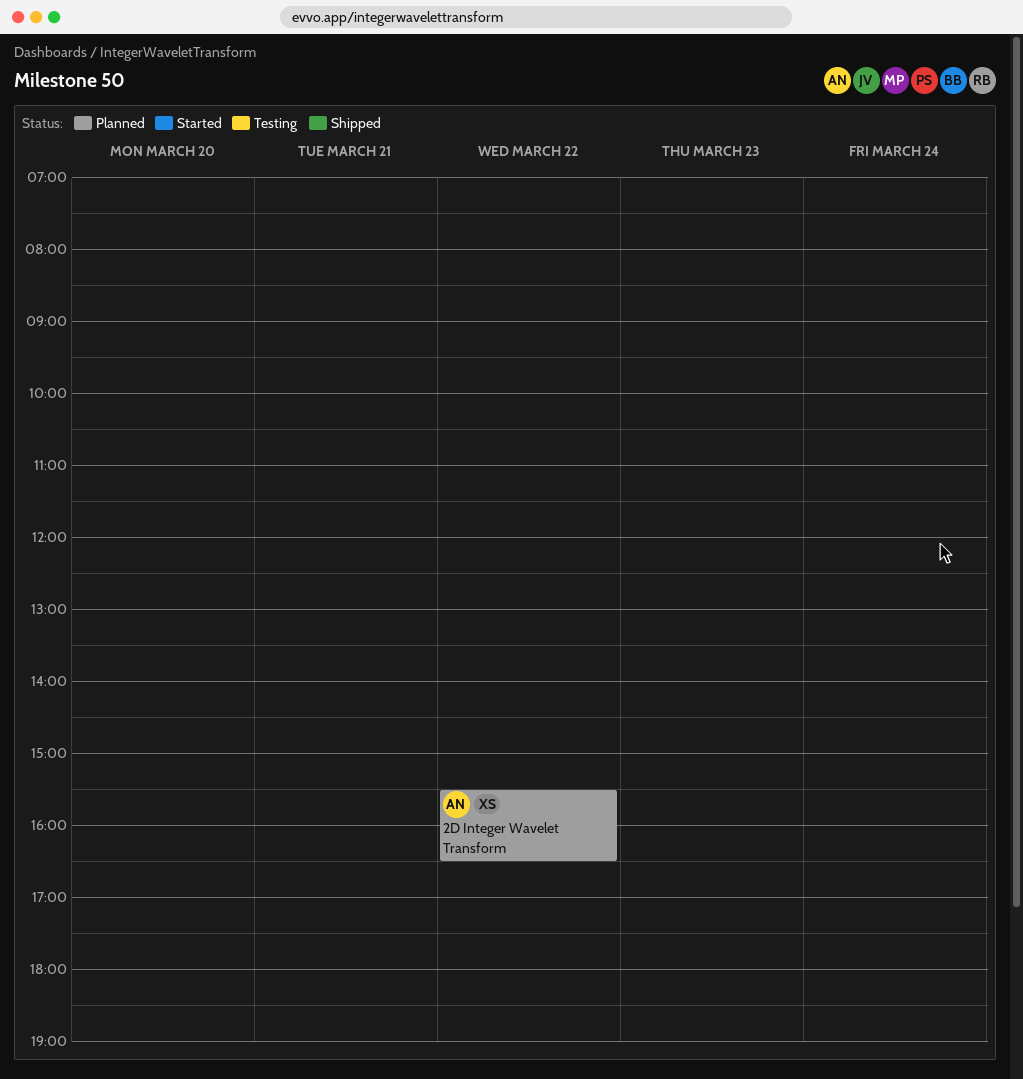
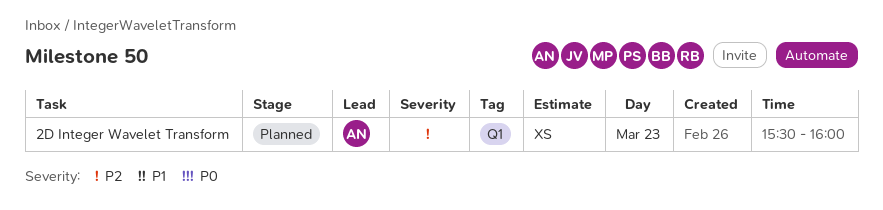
2D Integer Wavelet Transform, day: Mar 22 -> Mar 23
2D Integer Wavelet Transform, ends: 16:30 -> 16:00

